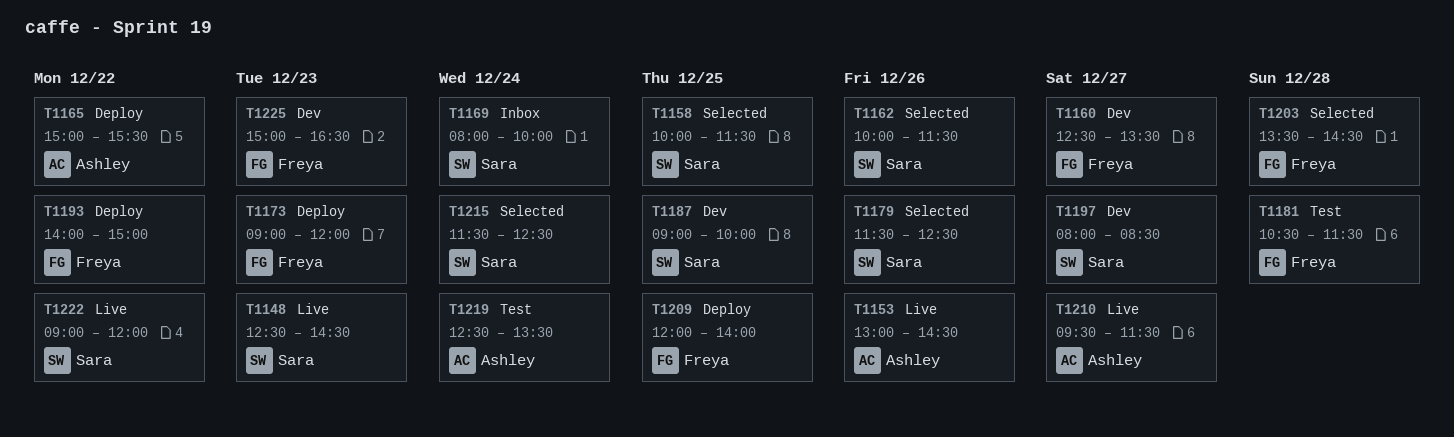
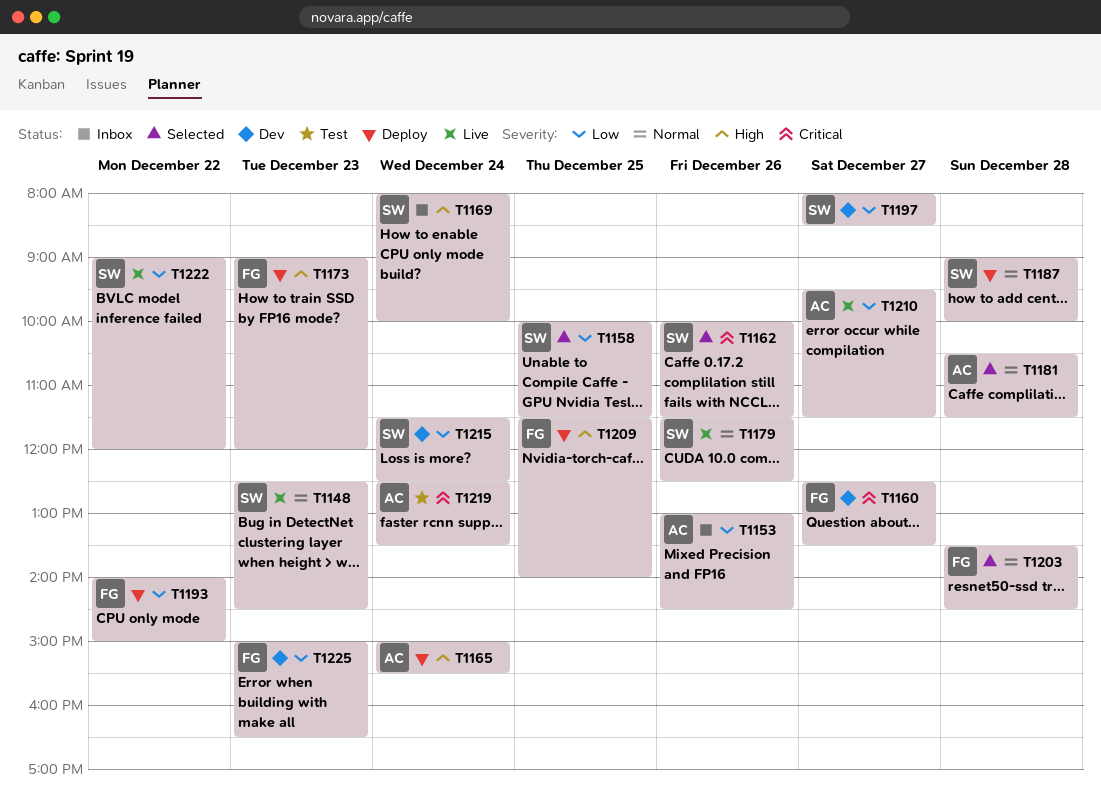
T1153, status: Live -> Inbox
T1165, day: Dec 22 -> Dec 24
T1179, status: Selected -> Live
T1181, status: Test -> Selected
T1181, owner: Freya -> Ashley
T1187, status: Dev -> Deploy
T1187, day: Dec 25 -> Dec 28
T1209, begins: 12:00 -> 11:30
T1215, status: Selected -> Dev

